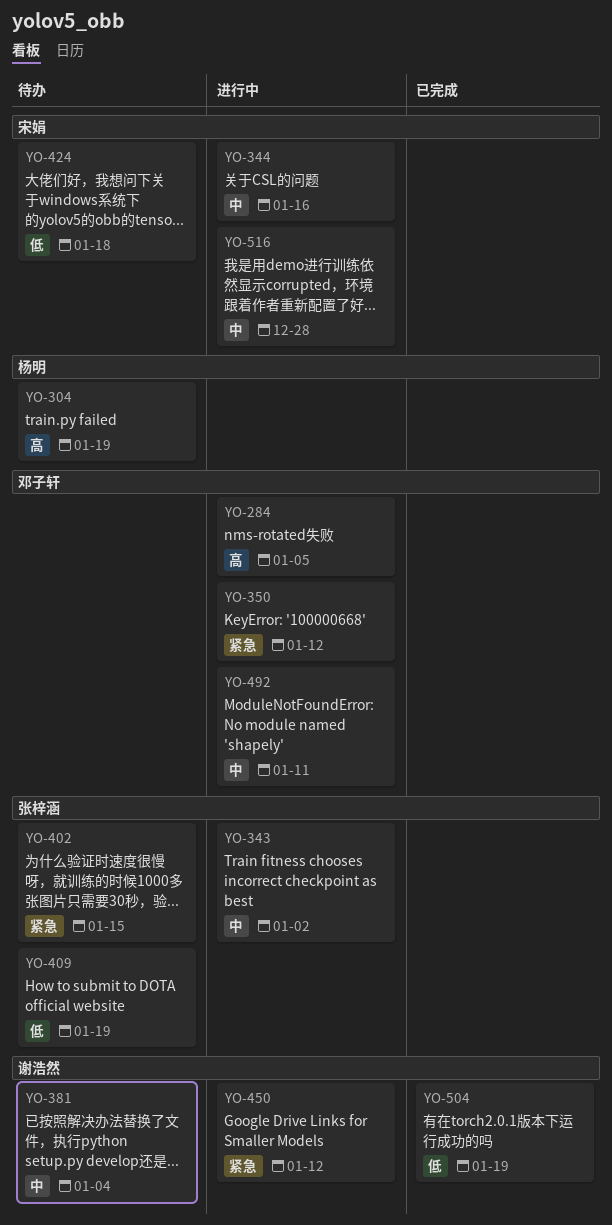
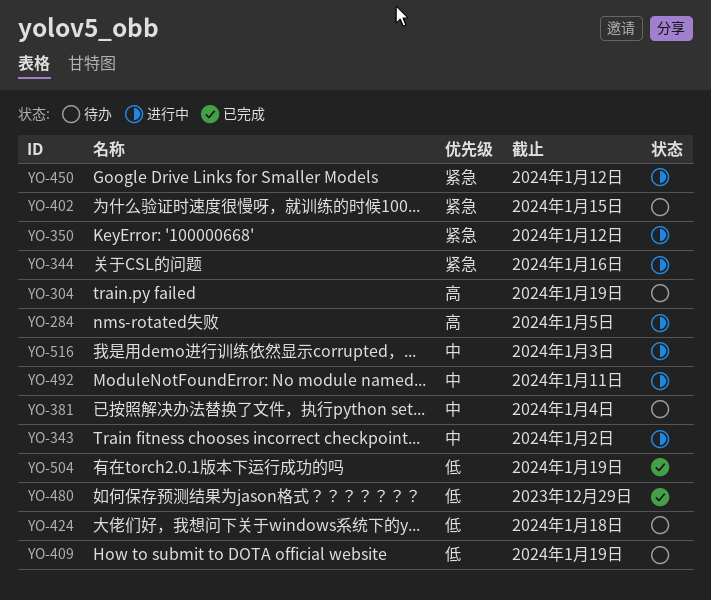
YO-344, priority: 中 -> 紧急
YO-480: none -> present
YO-516, due: Dec 28 -> Jan 3

